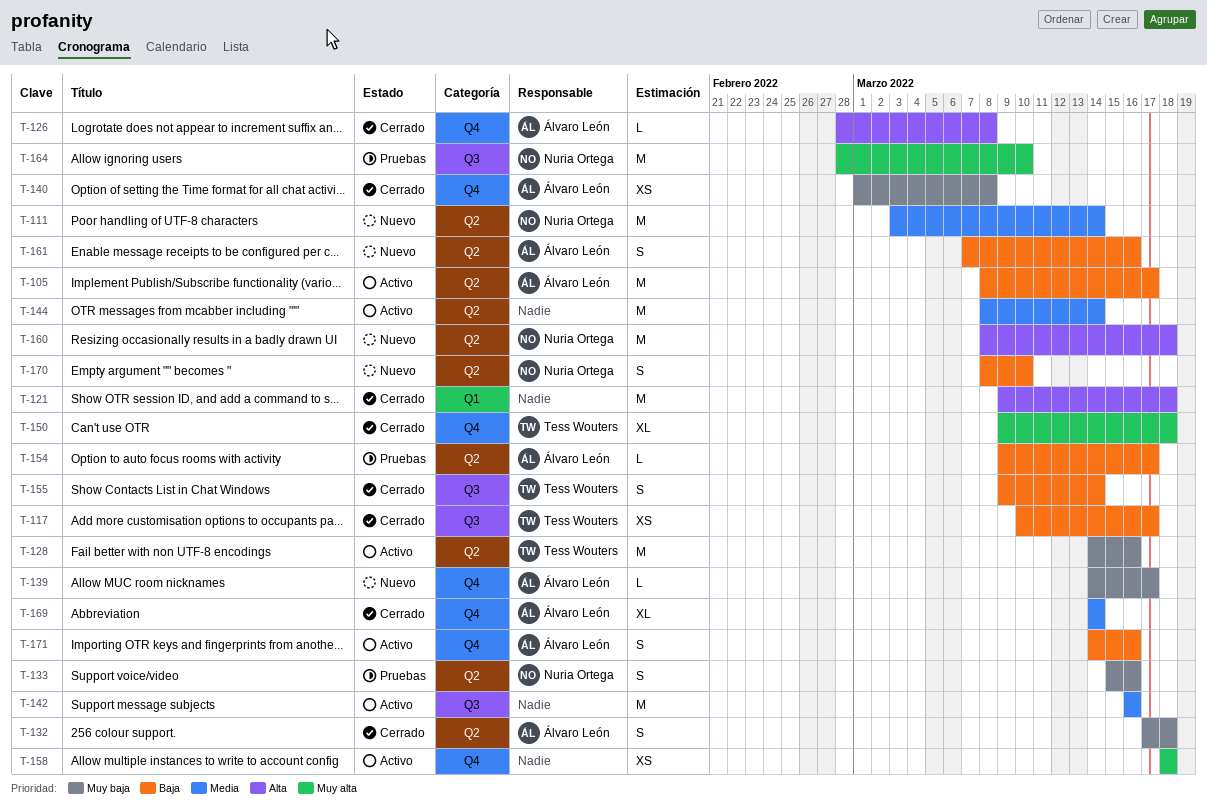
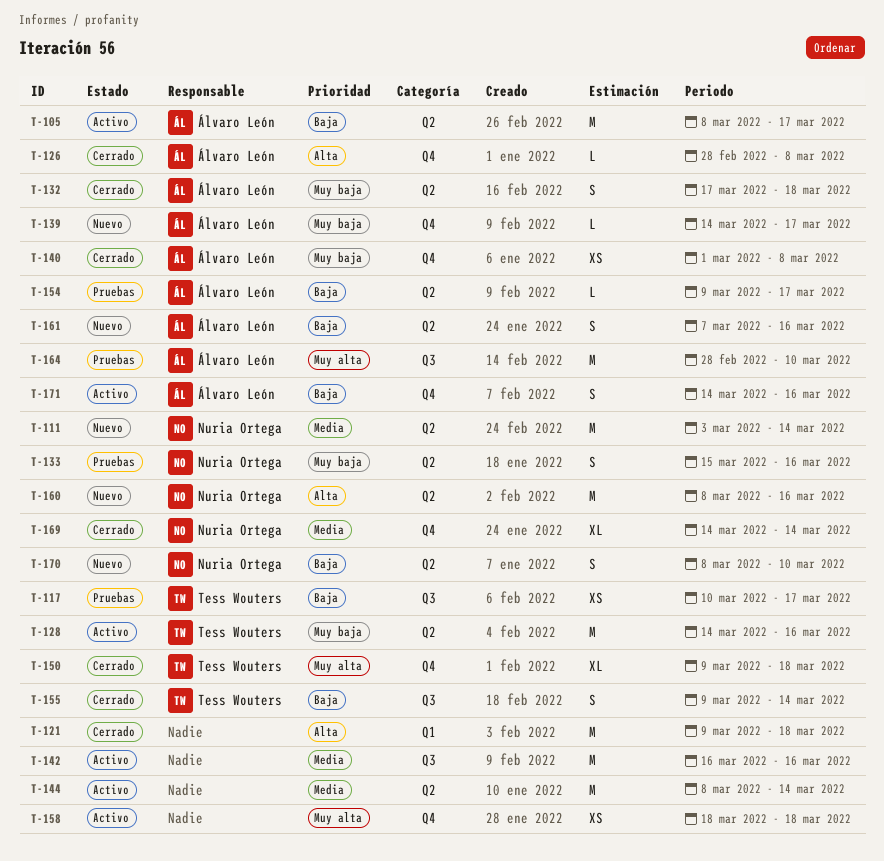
T-117, status: Cerrado -> Pruebas
T-160, due: Mar 18 -> Mar 16
T-164, owner: Nuria Ortega -> Álvaro León
T-169, owner: Álvaro León -> Nuria Ortega

